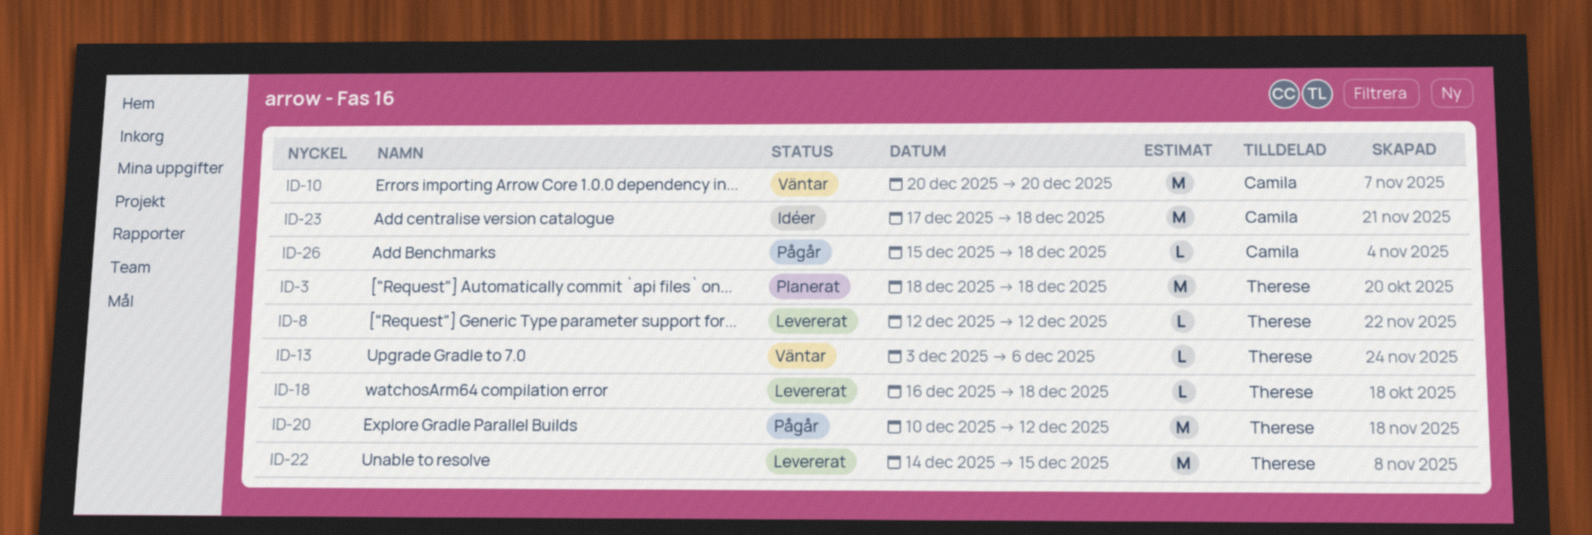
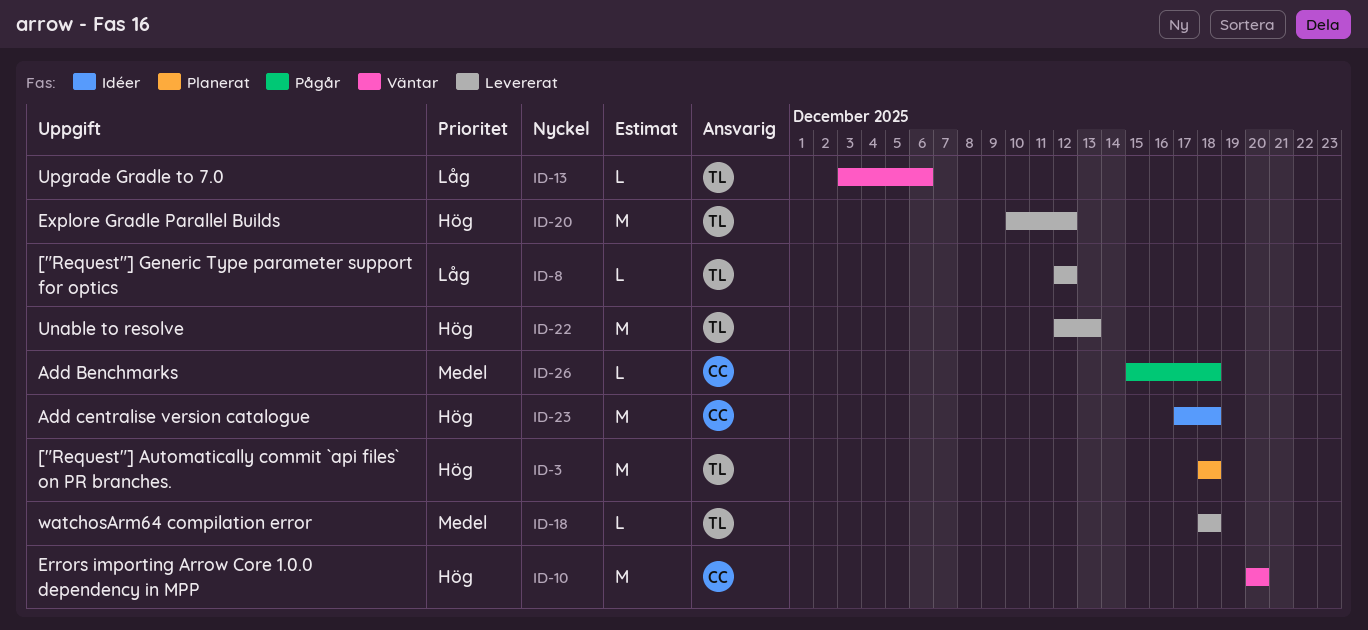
ID-18, start: Dec 16 -> Dec 18
ID-20, status: Pågår -> Levererat
ID-22, start: Dec 14 -> Dec 12
ID-22, due: Dec 15 -> Dec 13

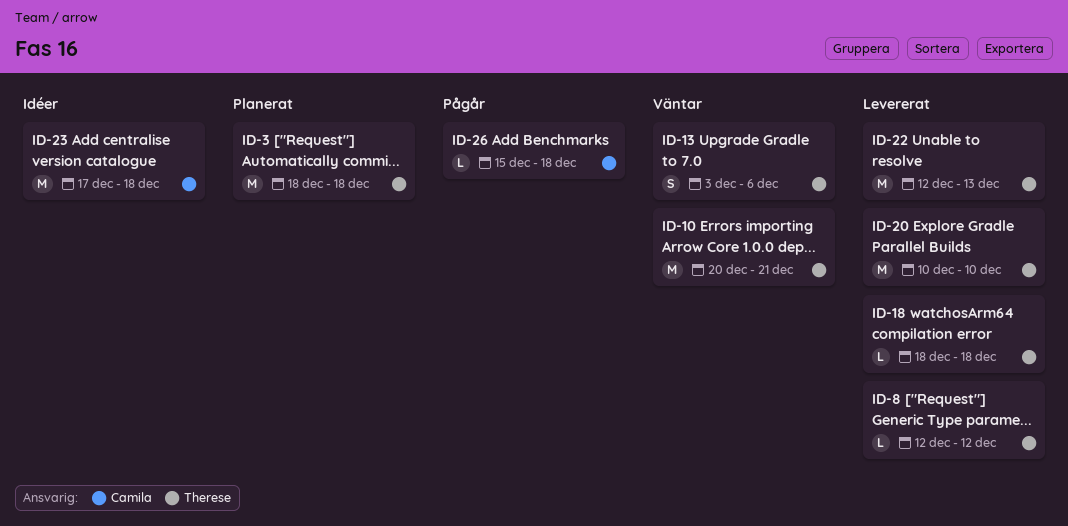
ID-10, owner: Camila -> Therese
ID-10, due: Dec 20 -> Dec 21
ID-13, estimate: L -> S
ID-20, due: Dec 12 -> Dec 10

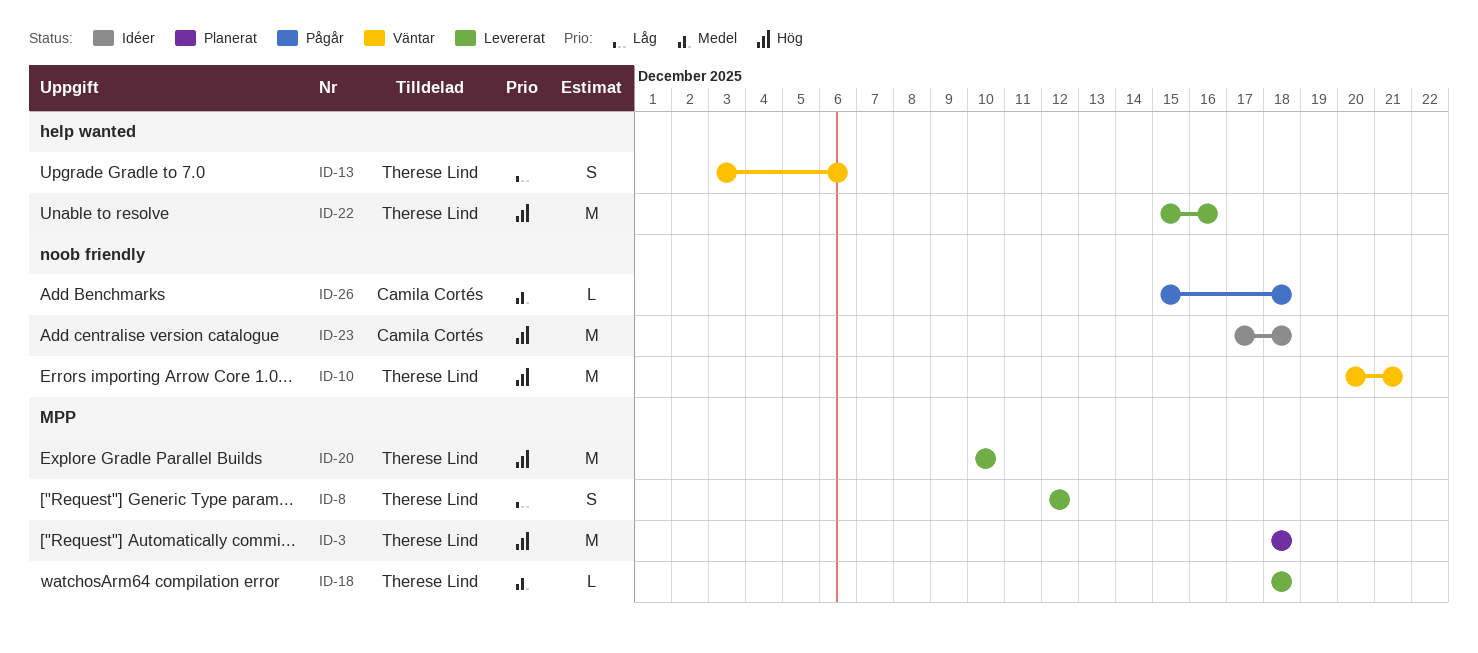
ID-8, estimate: L -> S
ID-22, start: Dec 12 -> Dec 15
ID-22, due: Dec 13 -> Dec 16

